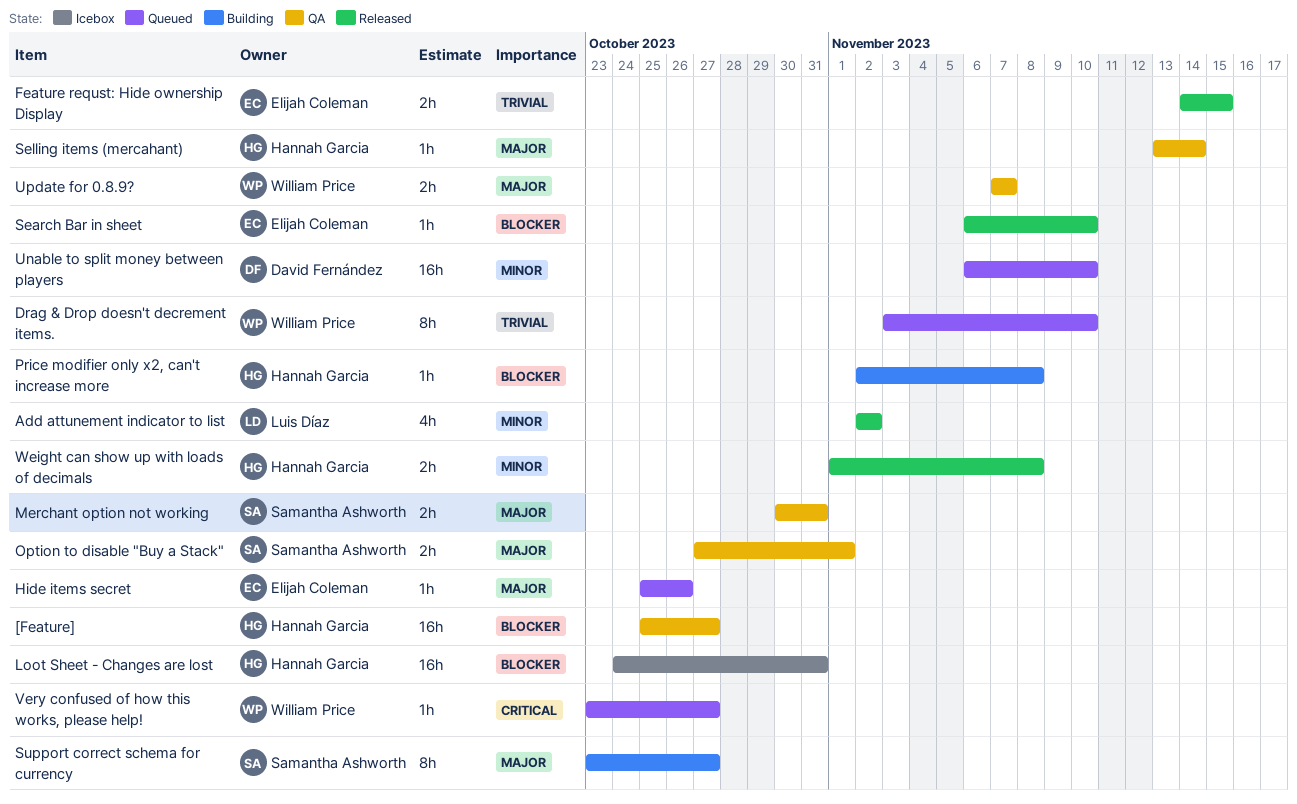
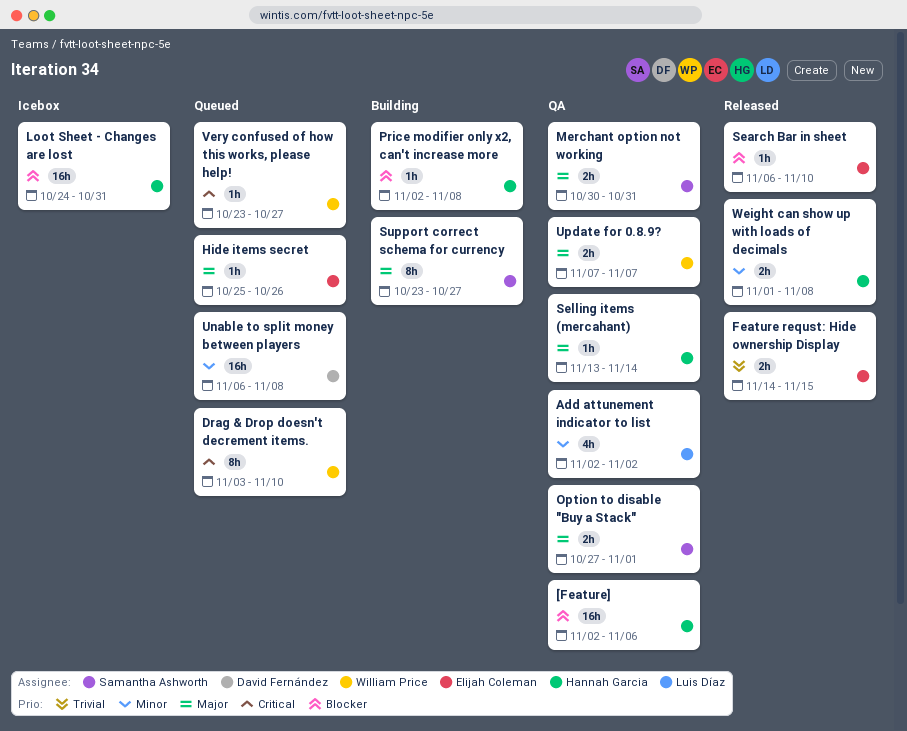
[Feature], start: Oct 25 -> Nov 2
[Feature], due: Oct 27 -> Nov 6
Add attunement indicator to list, status: Released -> QA
Drag & Drop doesn't decrement items., priority: Trivial -> Critical
Unable to split money between players, due: Nov 10 -> Nov 8

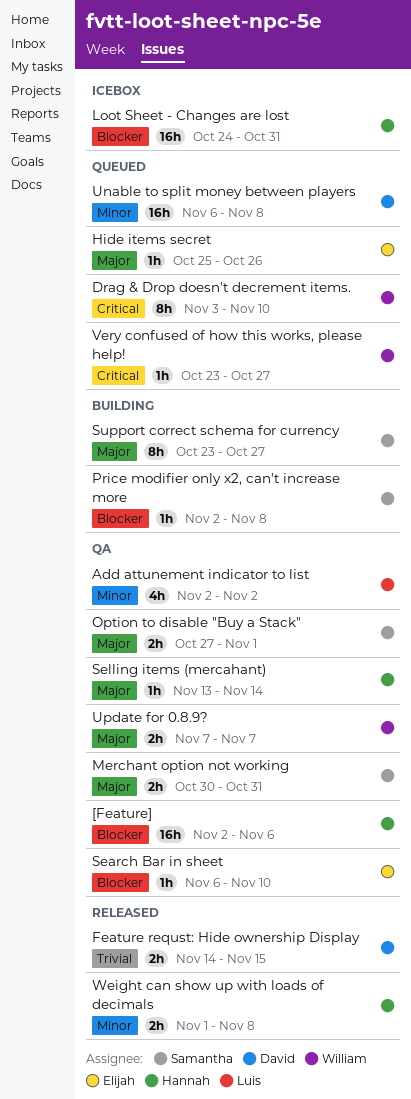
Feature requst: Hide ownership Display, owner: Elijah Coleman -> David Fernández
Price modifier only x2, can't increase more, owner: Hannah Garcia -> Samantha Ashworth
Search Bar in sheet, status: Released -> QA

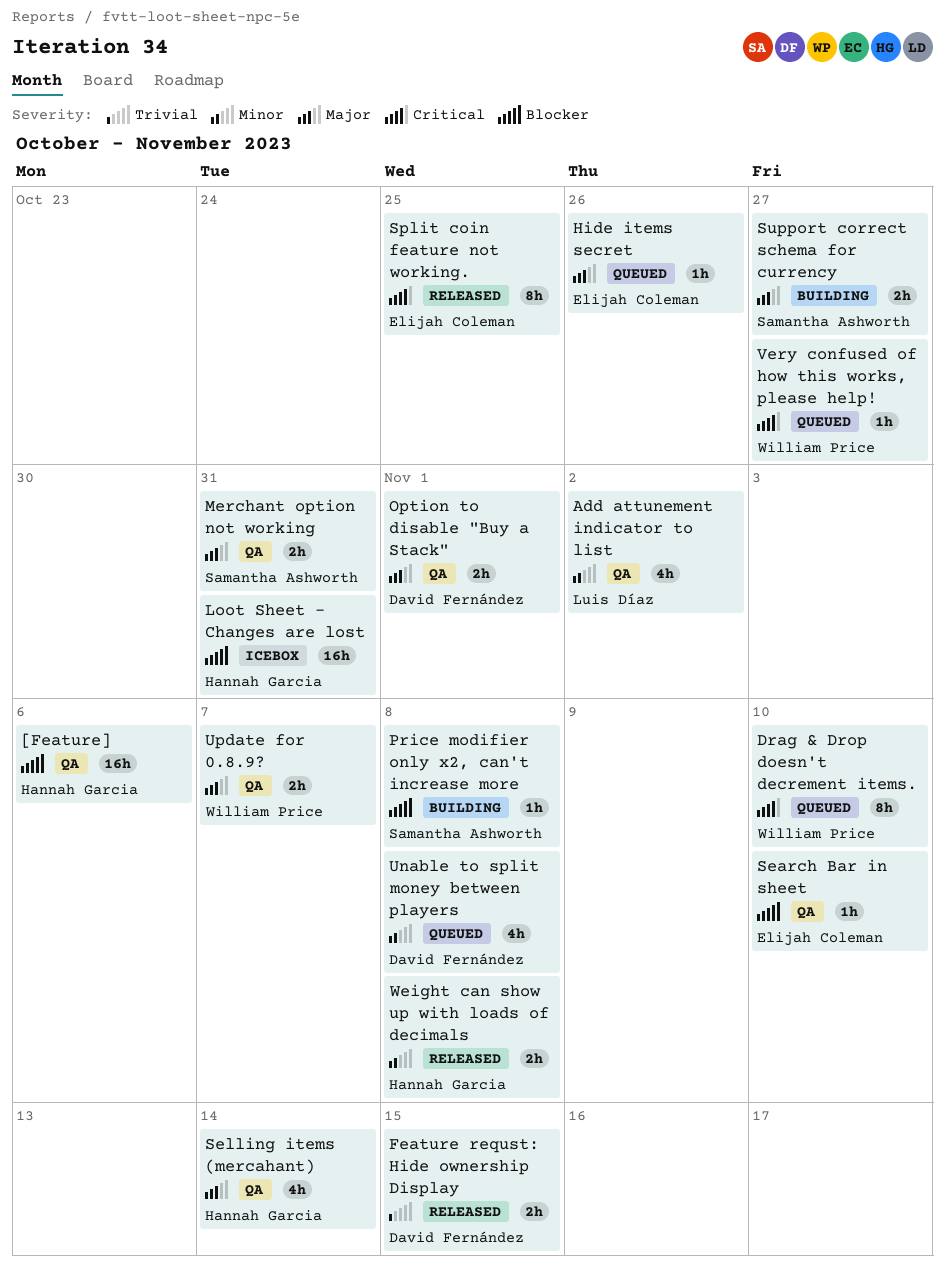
Option to disable "Buy a Stack", owner: Samantha Ashworth -> David Fernández
Selling items (mercahant), estimate: 1h -> 4h
Split coin feature not working.: none -> present
Support correct schema for currency, estimate: 8h -> 2h
Unable to split money between players, estimate: 16h -> 4h

